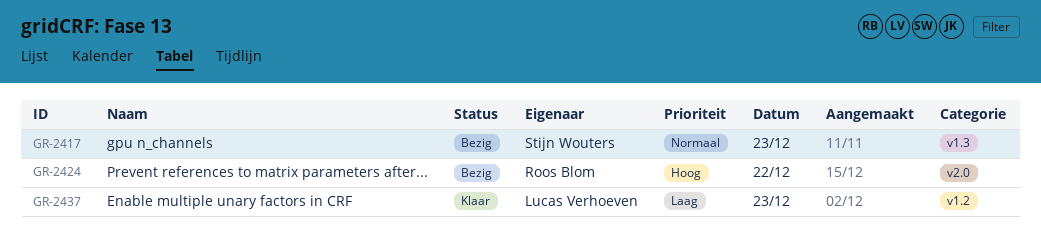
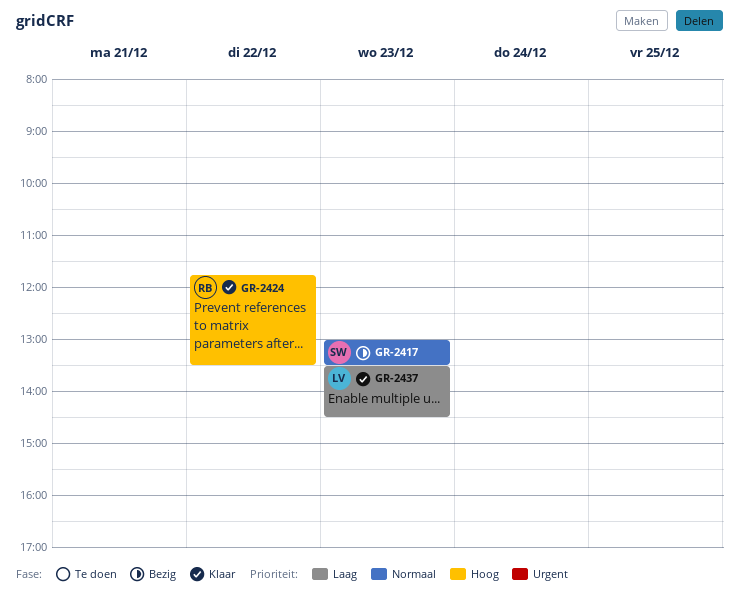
GR-2424, status: Bezig -> Klaar

